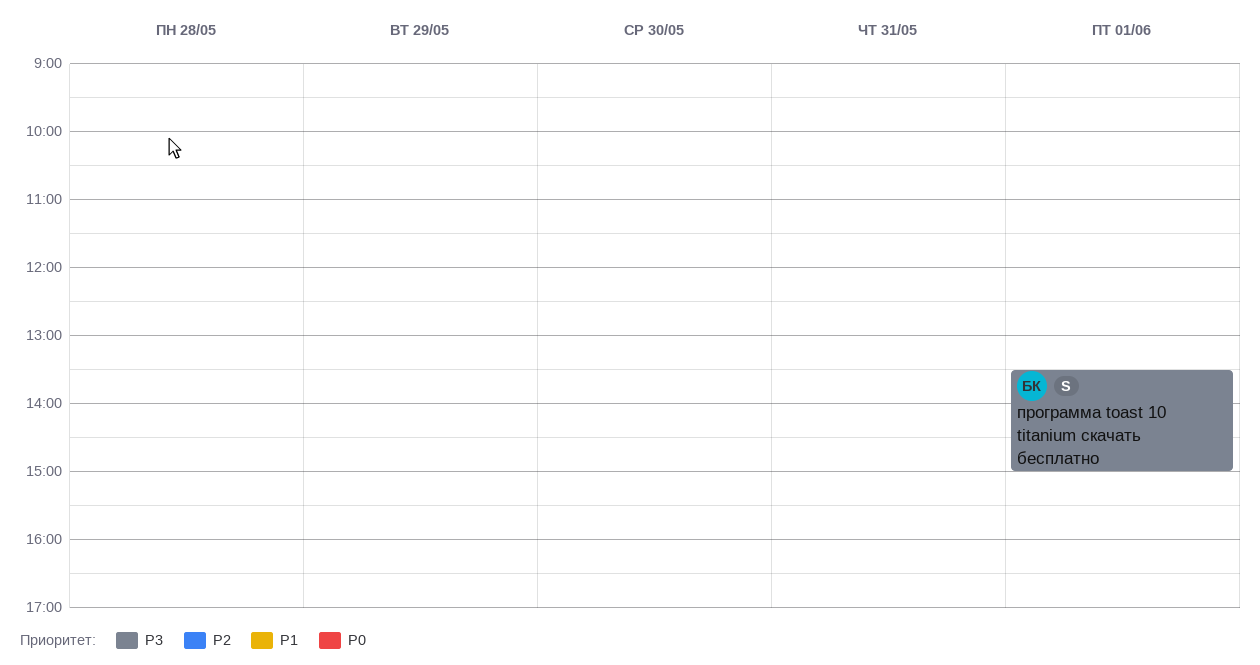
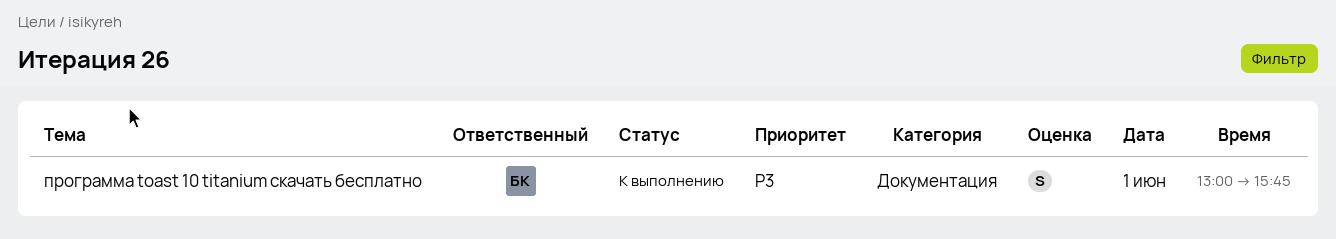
программа toast 10 titanium скачать бесплатно, begins: 13:30 -> 13:00
программа toast 10 titanium скачать бесплатно, ends: 15:00 -> 15:45

